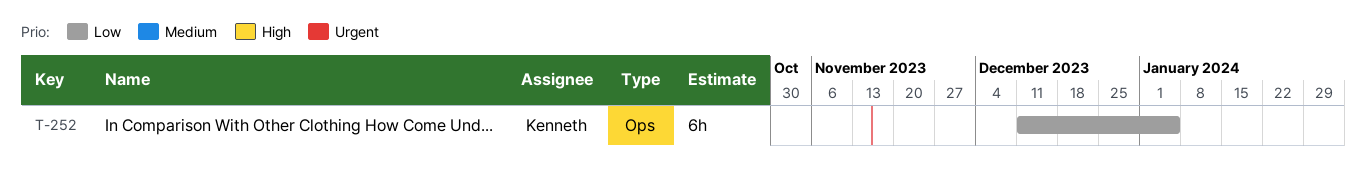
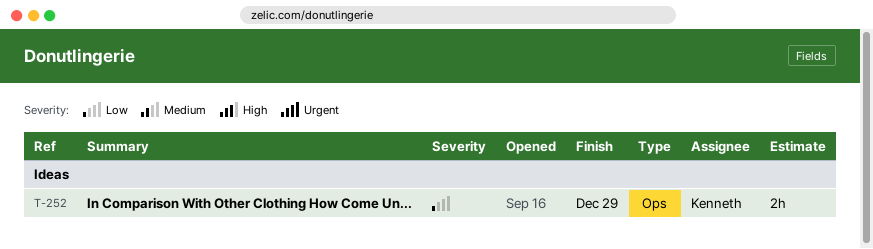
T-252, estimate: 6h -> 2h
T-252, due: Jan 5 -> Dec 29

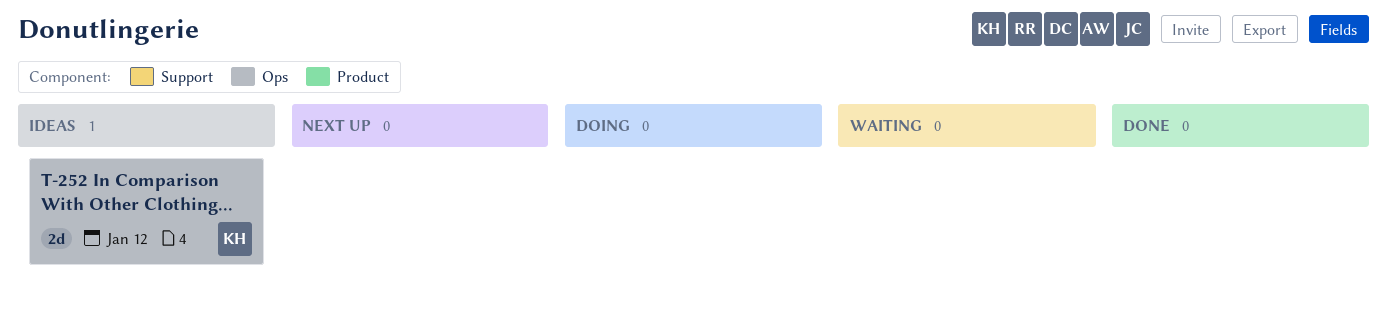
T-252, estimate: 2h -> 2d
T-252, due: Dec 29 -> Jan 12

